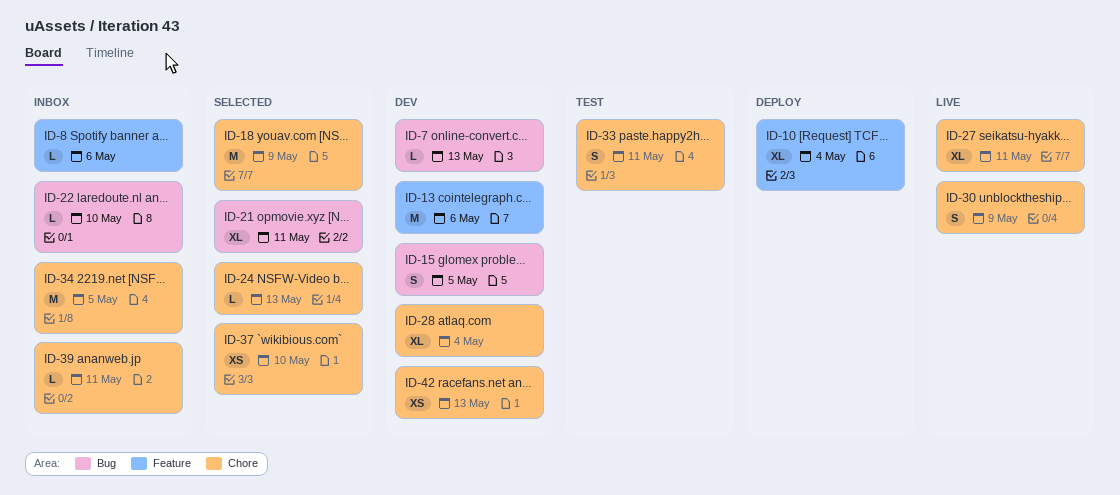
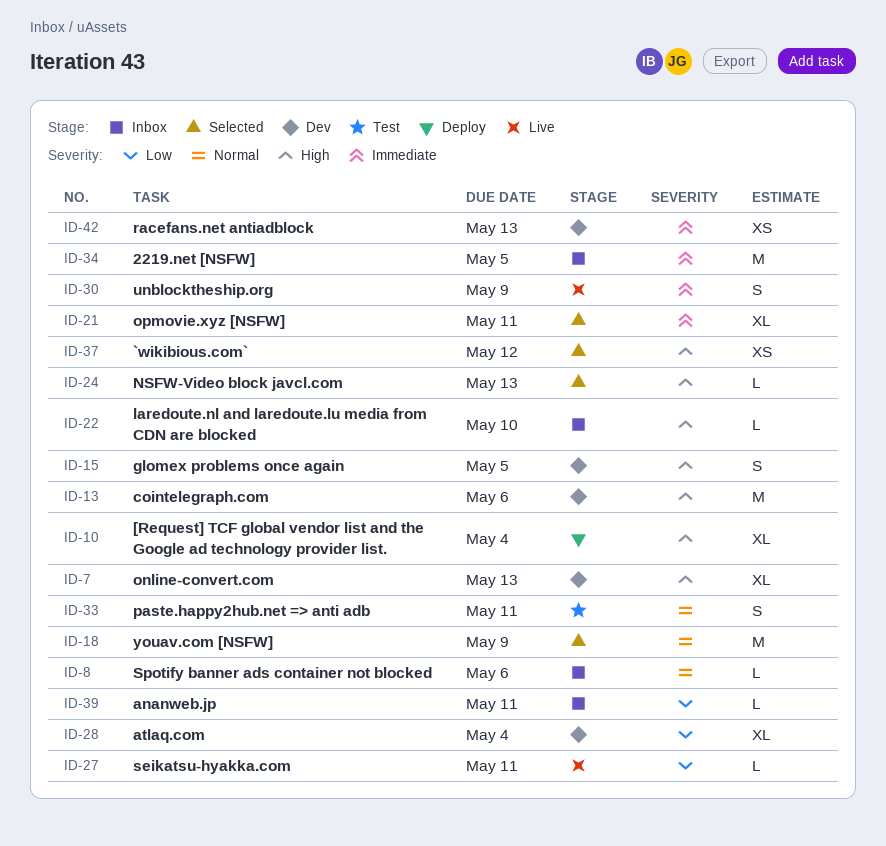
ID-7, estimate: L -> XL
ID-27, estimate: XL -> L
ID-37, due: May 10 -> May 12

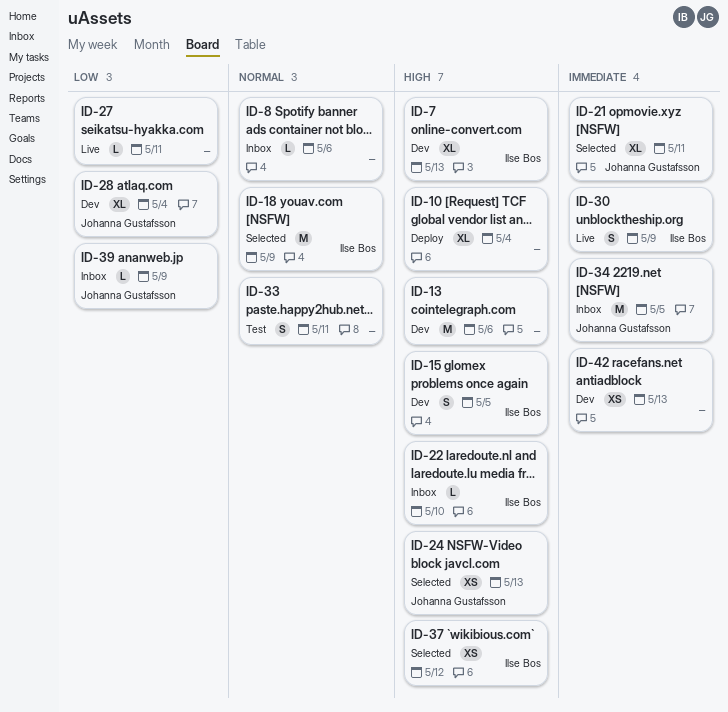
ID-24, estimate: L -> XS
ID-39, due: May 11 -> May 9

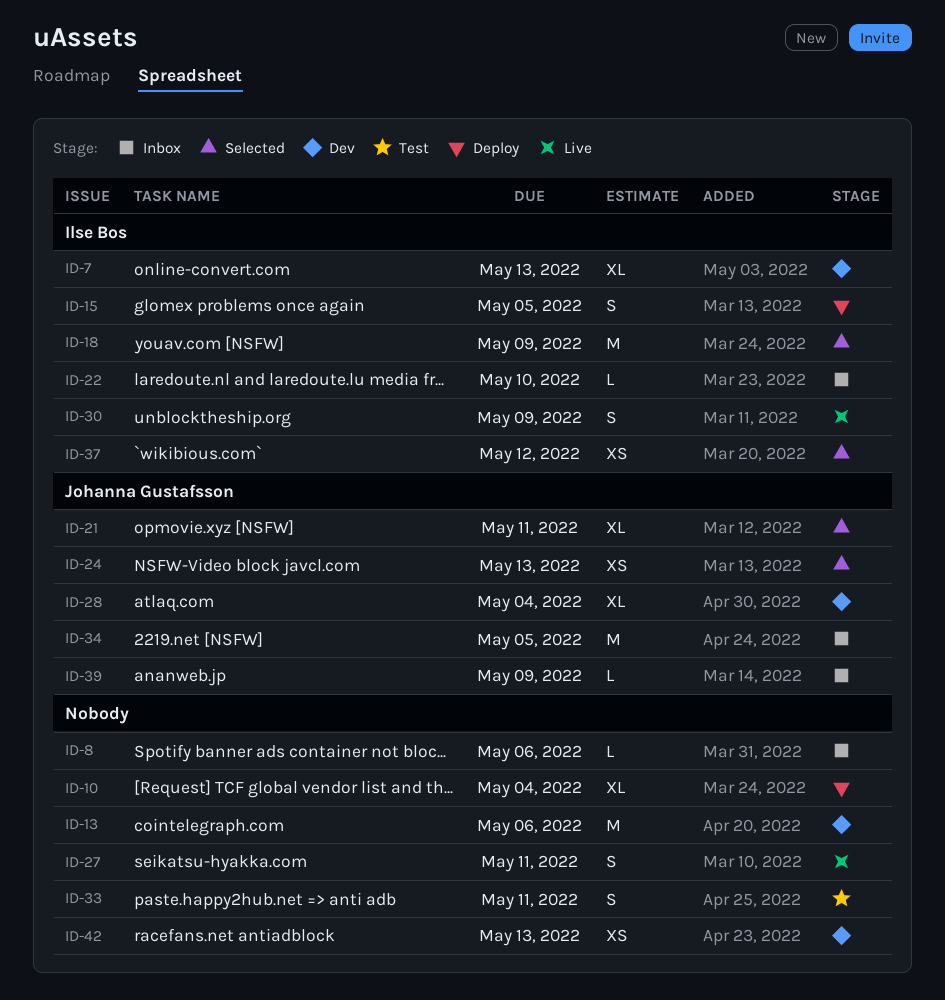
ID-15, status: Dev -> Deploy
ID-27, estimate: L -> S

